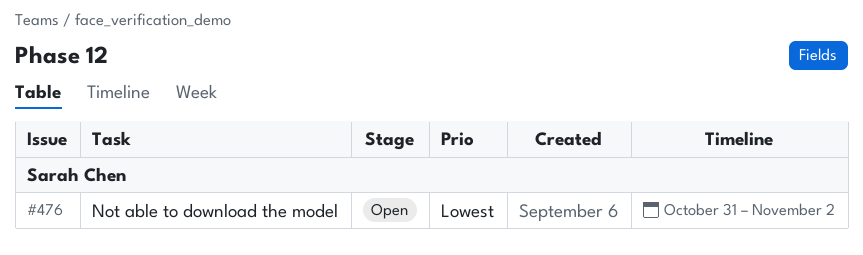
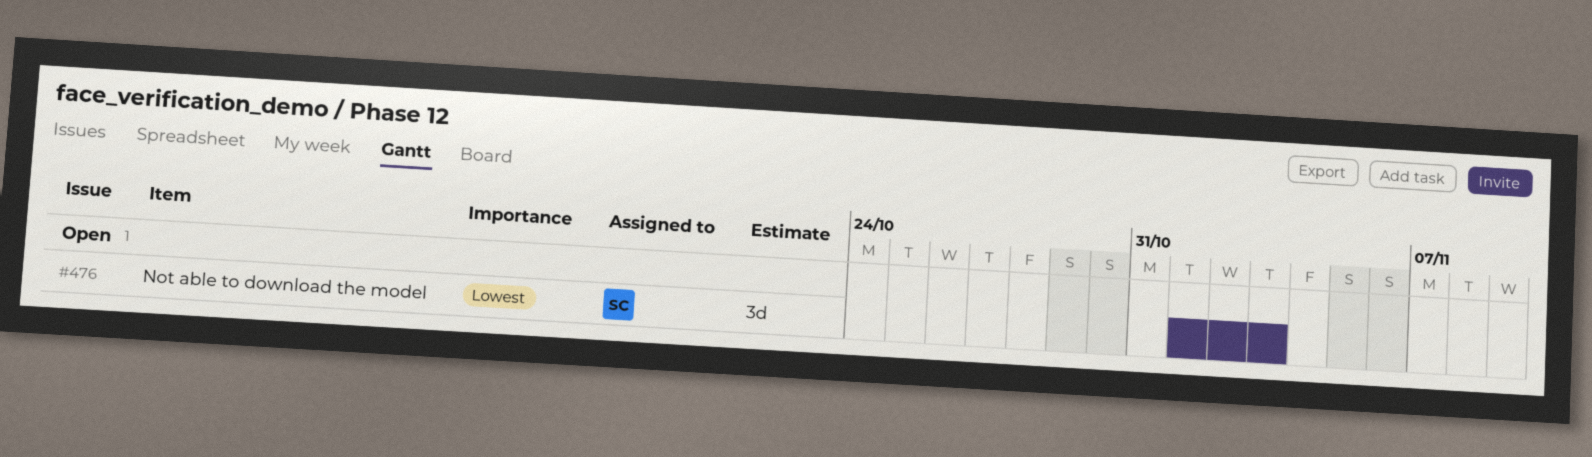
#476, start: Oct 31 -> Nov 1
#476, due: Nov 2 -> Nov 3

